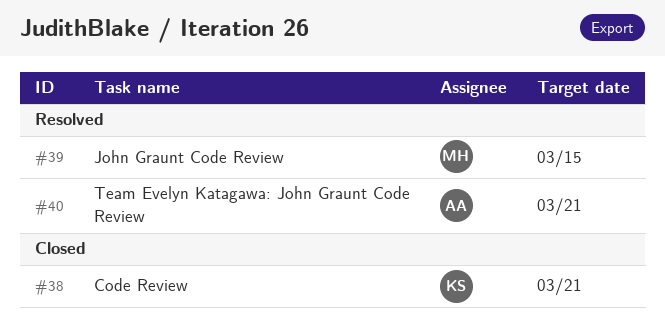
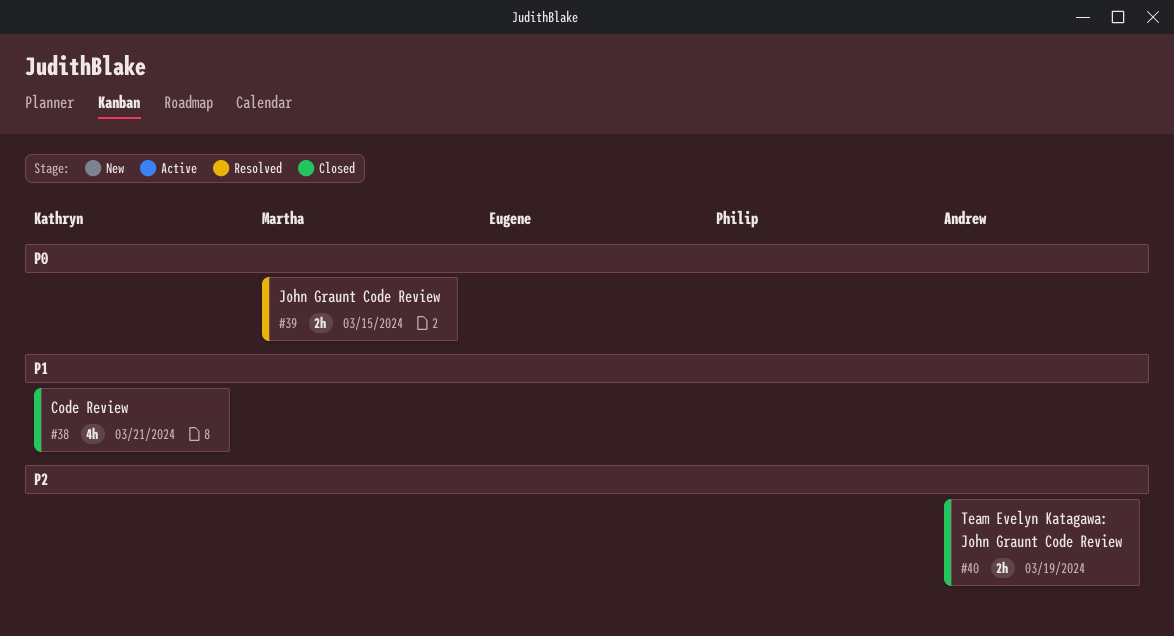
#40, status: Resolved -> Closed
#40, due: Mar 21 -> Mar 19

